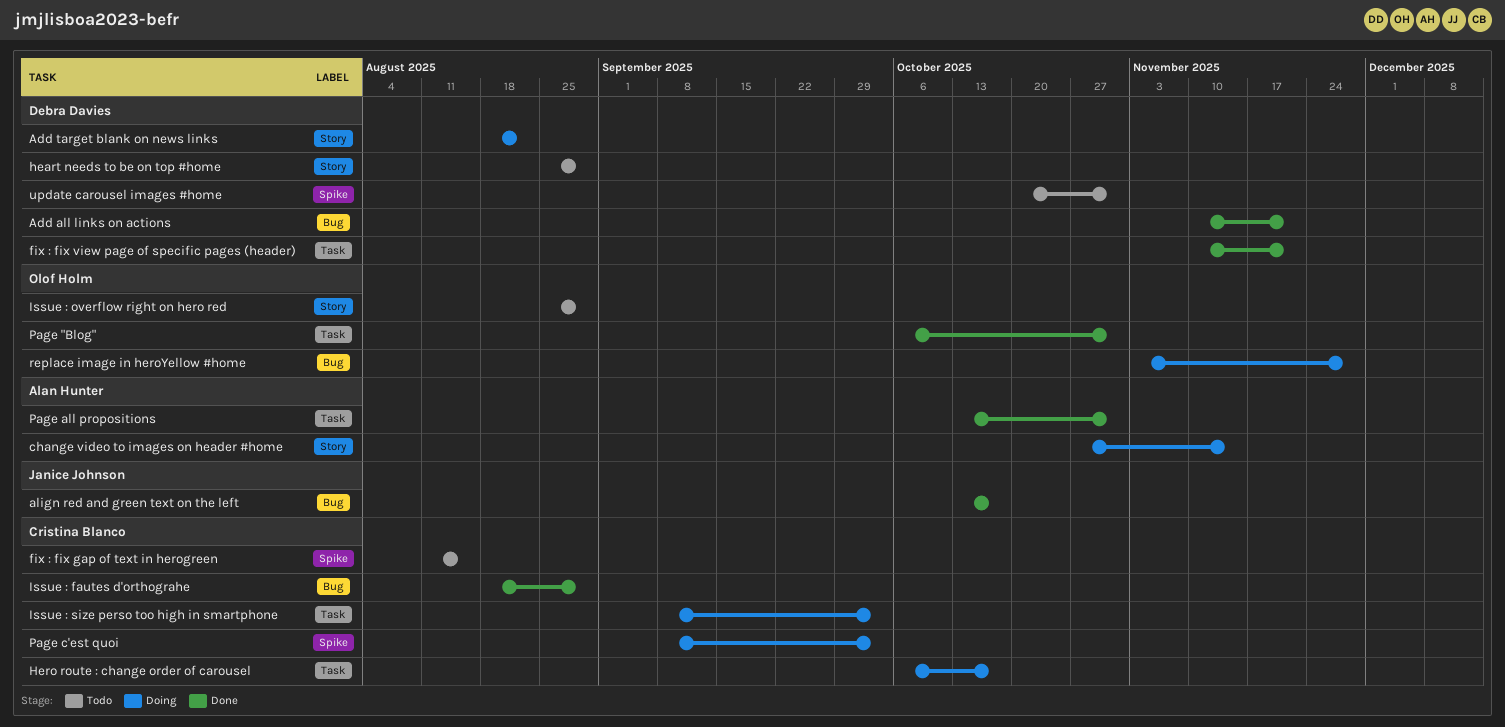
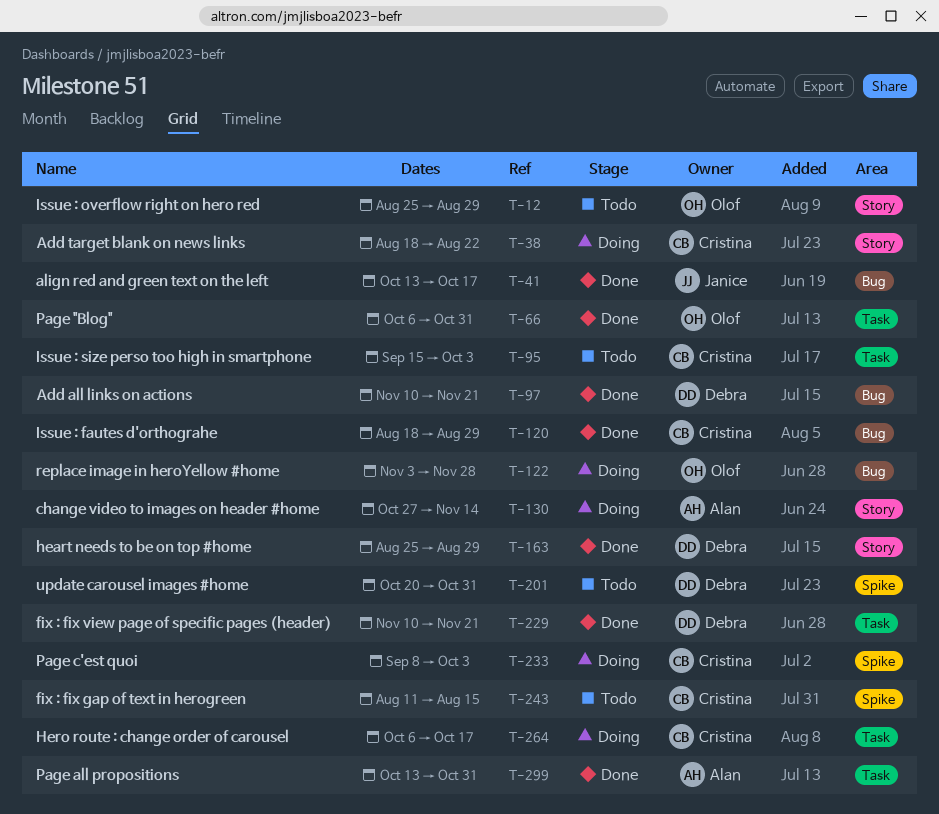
Add target blank on news links, owner: Debra Davies -> Cristina Blanco
heart needs to be on top #home, status: Todo -> Done
Issue : size perso too high in smartphone, status: Doing -> Todo
Issue : size perso too high in smartphone, start: Sep 8 -> Sep 15

